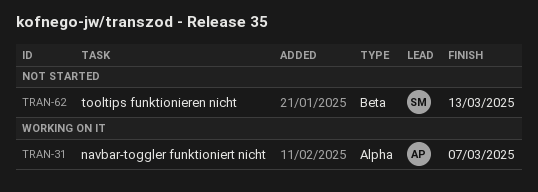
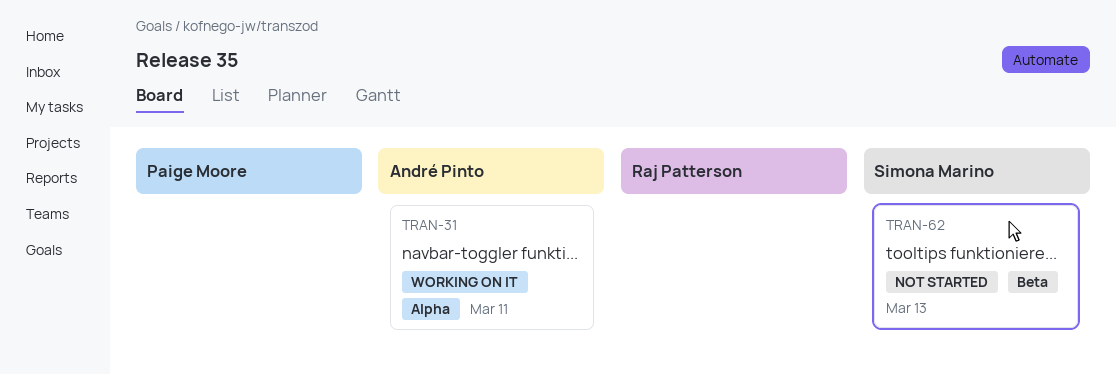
TRAN-31, due: Mar 7 -> Mar 11

